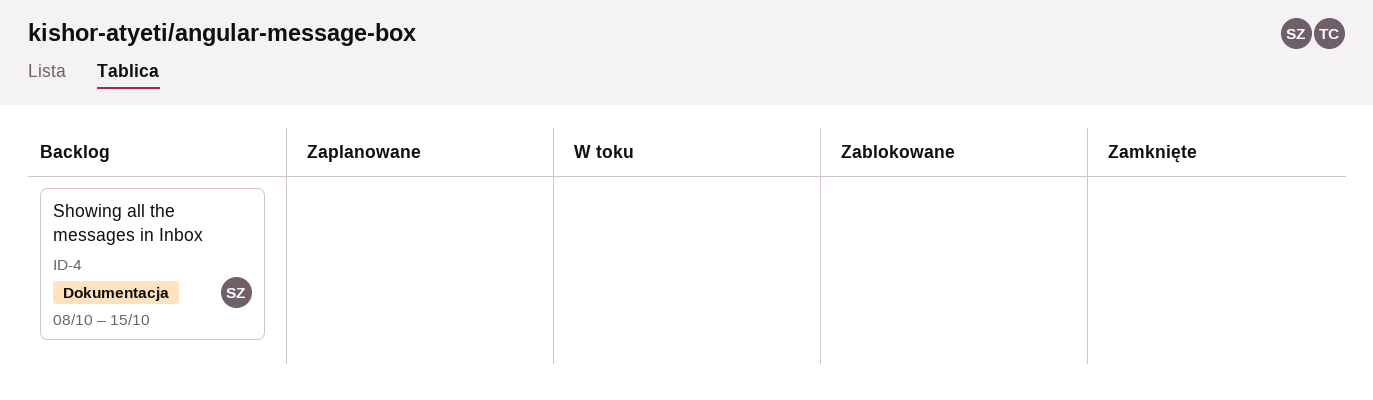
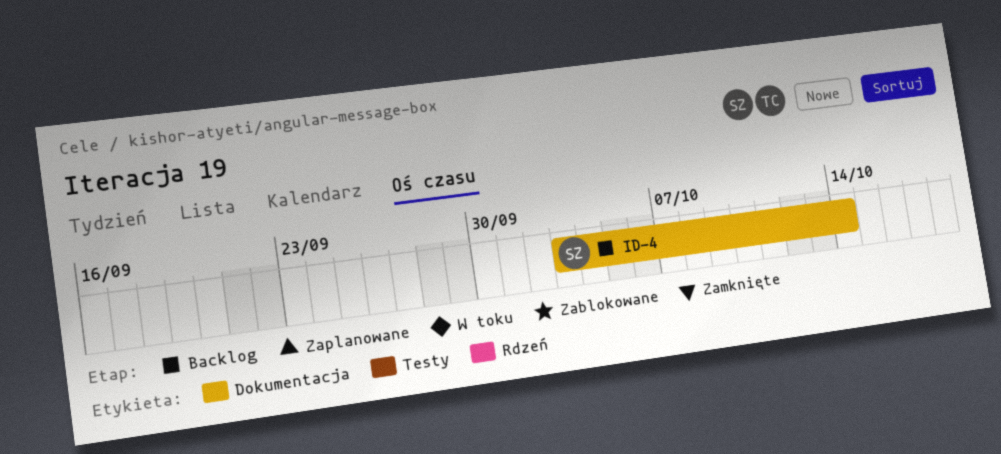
ID-4, start: Oct 8 -> Oct 3
ID-4, due: Oct 15 -> Oct 14

